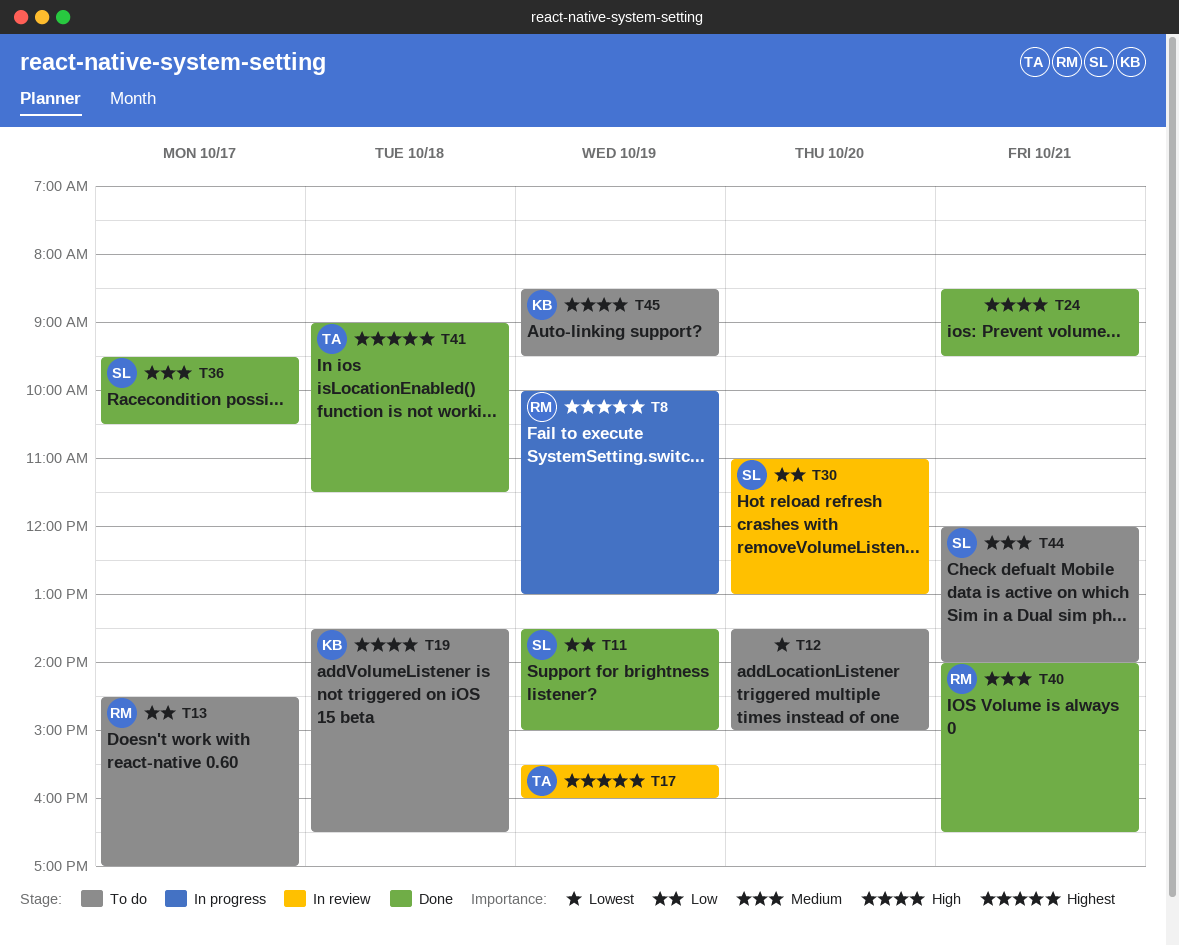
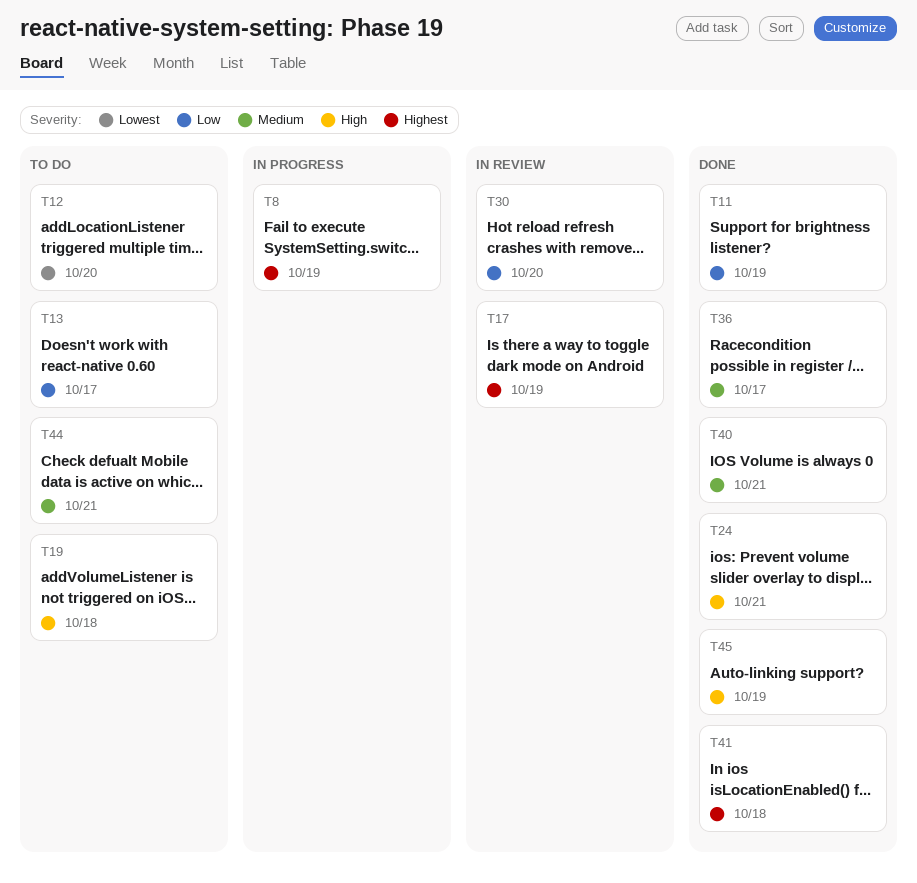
T45, status: To do -> Done

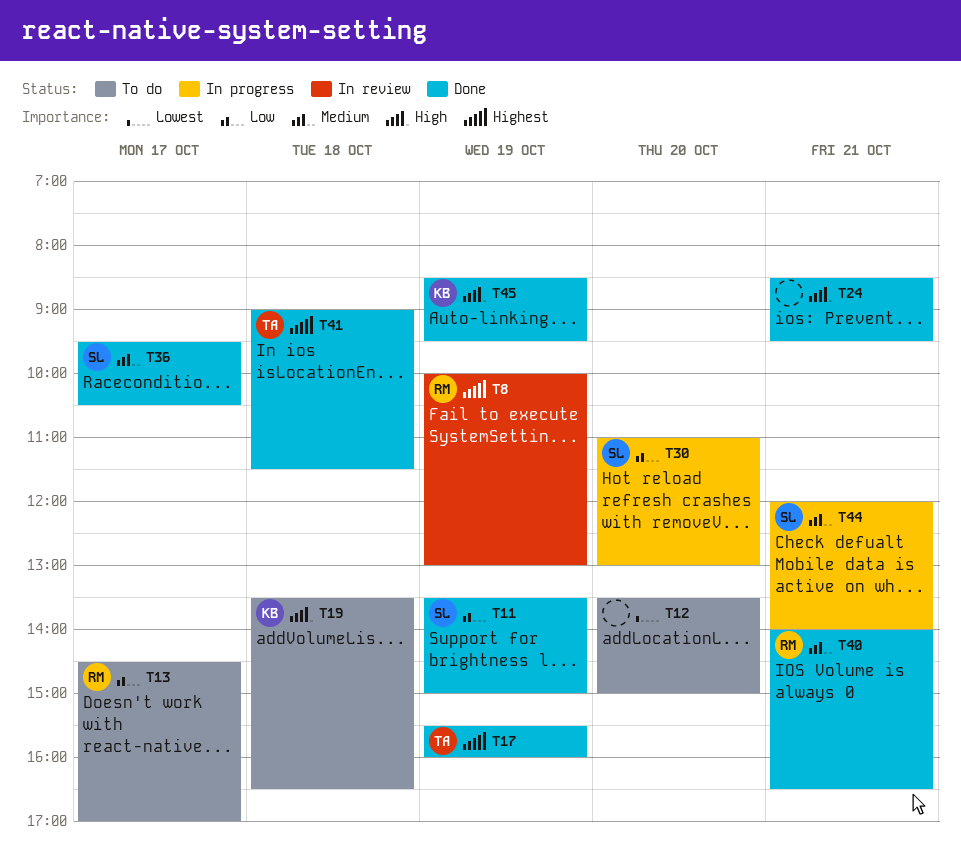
T8, status: In progress -> In review
T17, status: In review -> Done
T30, status: In review -> In progress
T44, status: To do -> In progress

